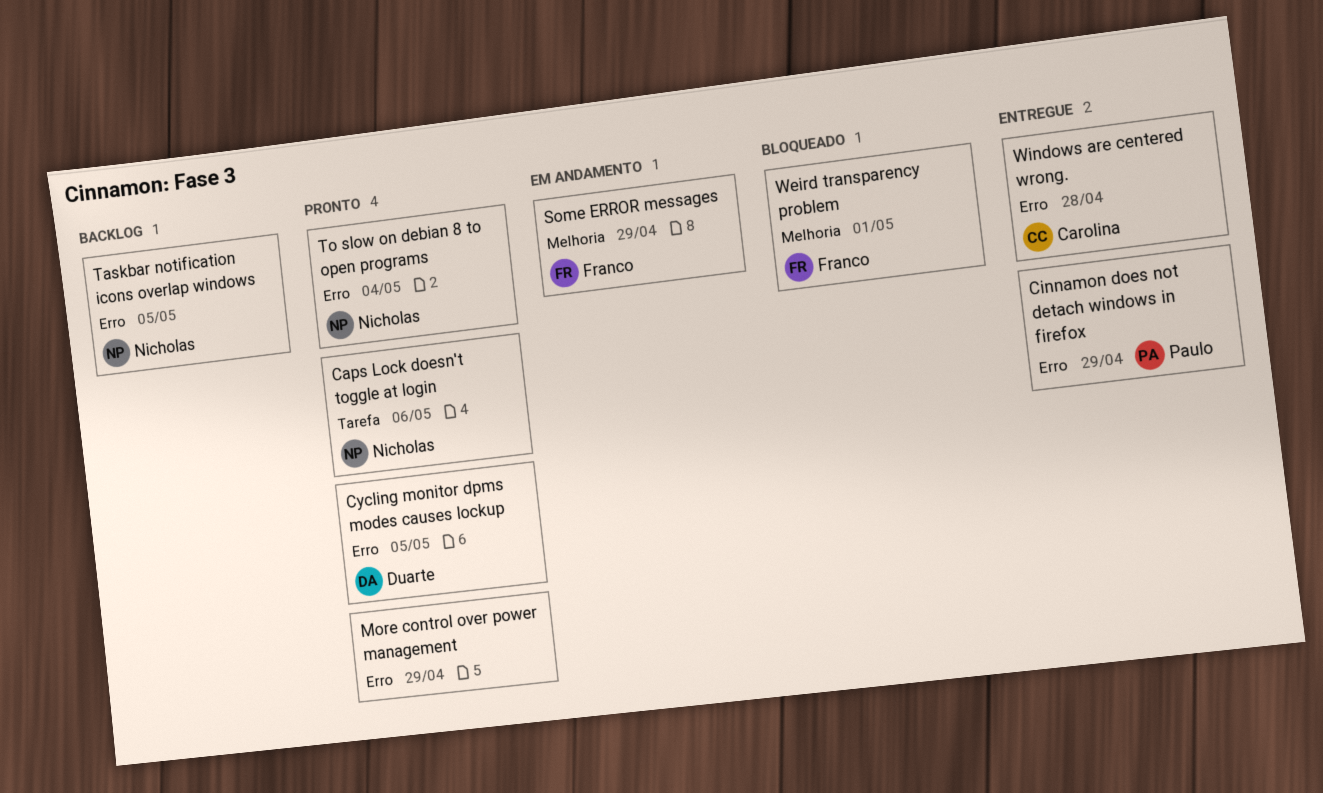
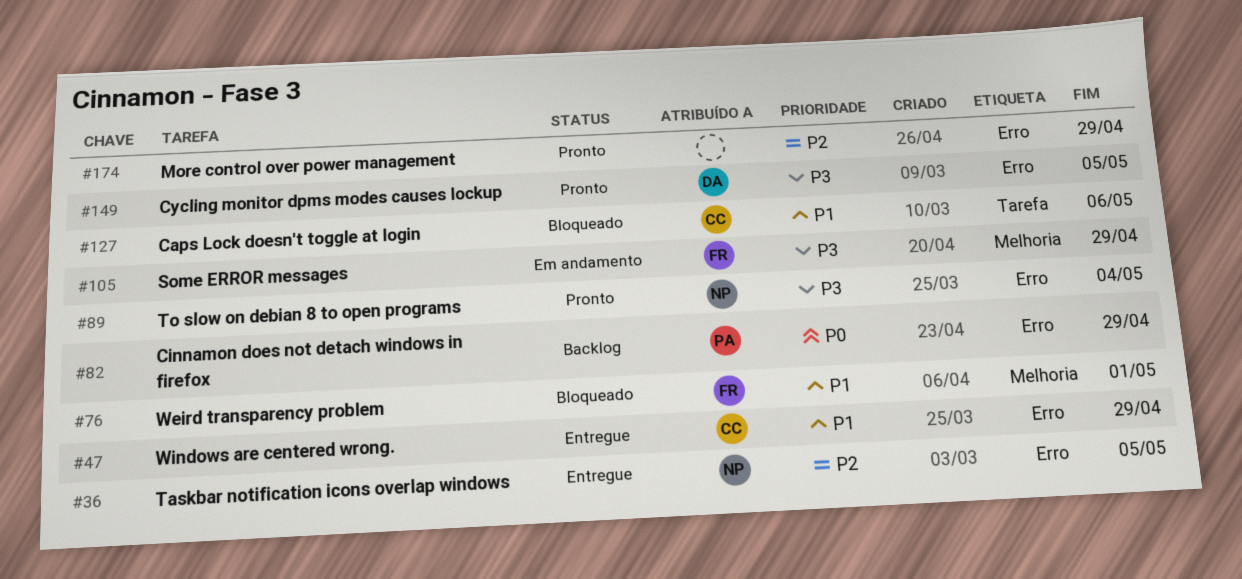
Caps Lock doesn't toggle at login, status: Pronto -> Bloqueado
Caps Lock doesn't toggle at login, owner: Nicholas -> Carolina
Cinnamon does not detach windows in firefox, status: Entregue -> Backlog
Taskbar notification icons overlap windows, status: Backlog -> Entregue
Windows are centered wrong., due: Apr 28 -> Apr 29

